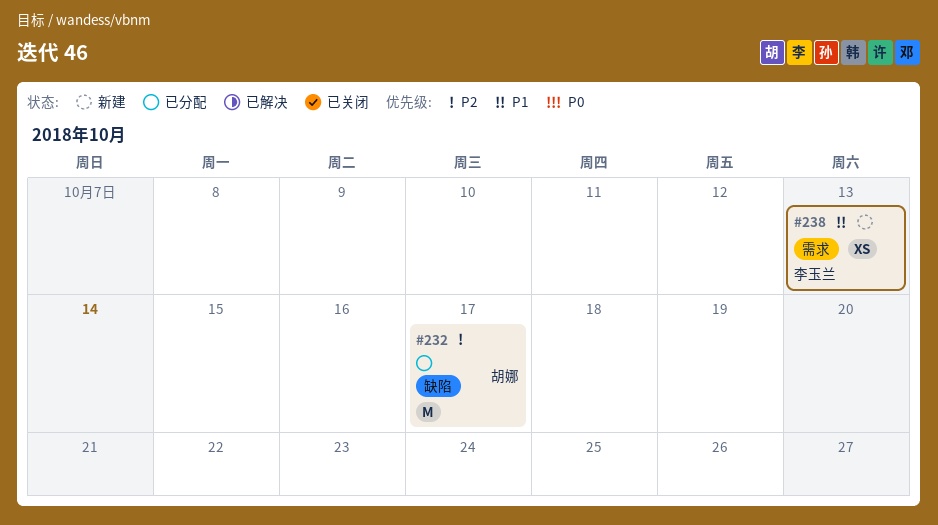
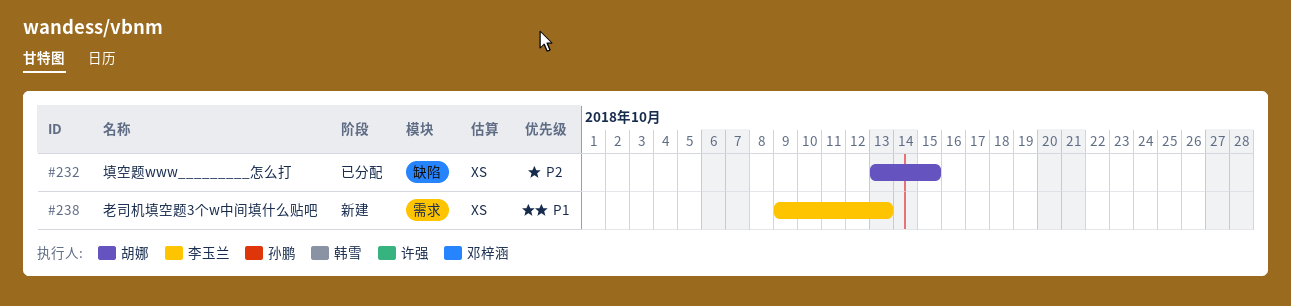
#232, estimate: M -> XS
#232, due: Oct 17 -> Oct 15

